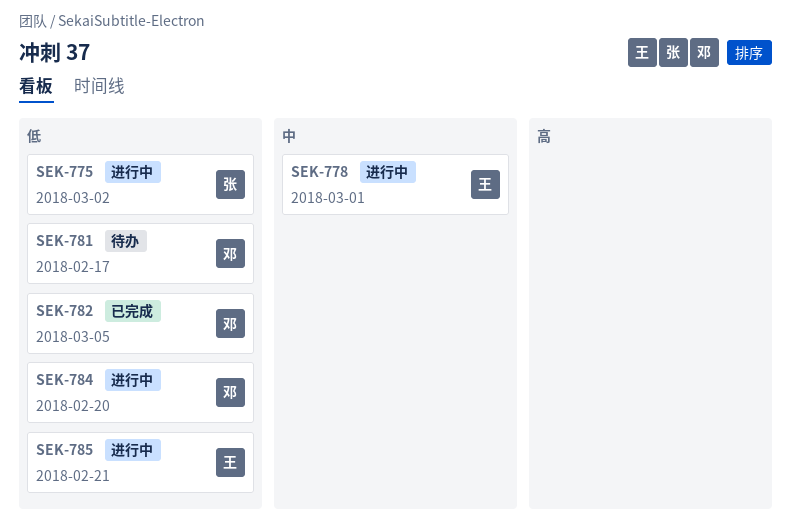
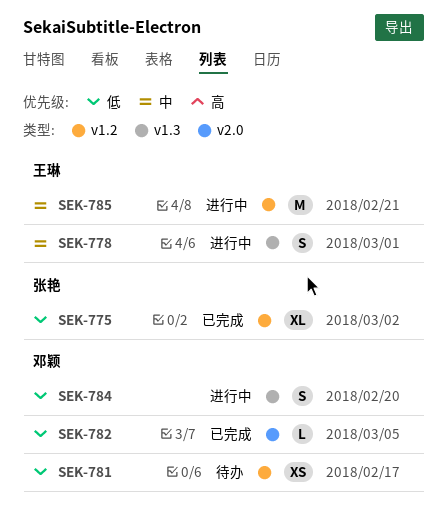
SEK-775, status: 进行中 -> 已完成
SEK-785, priority: 低 -> 中

